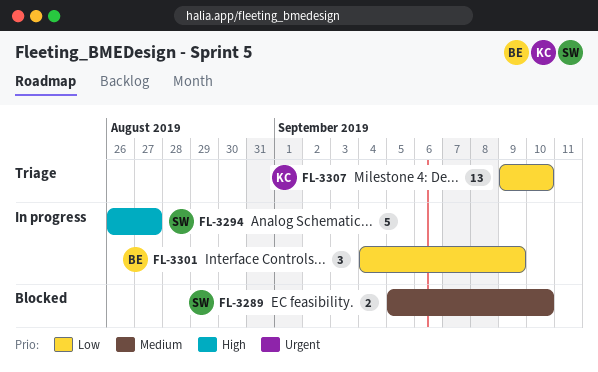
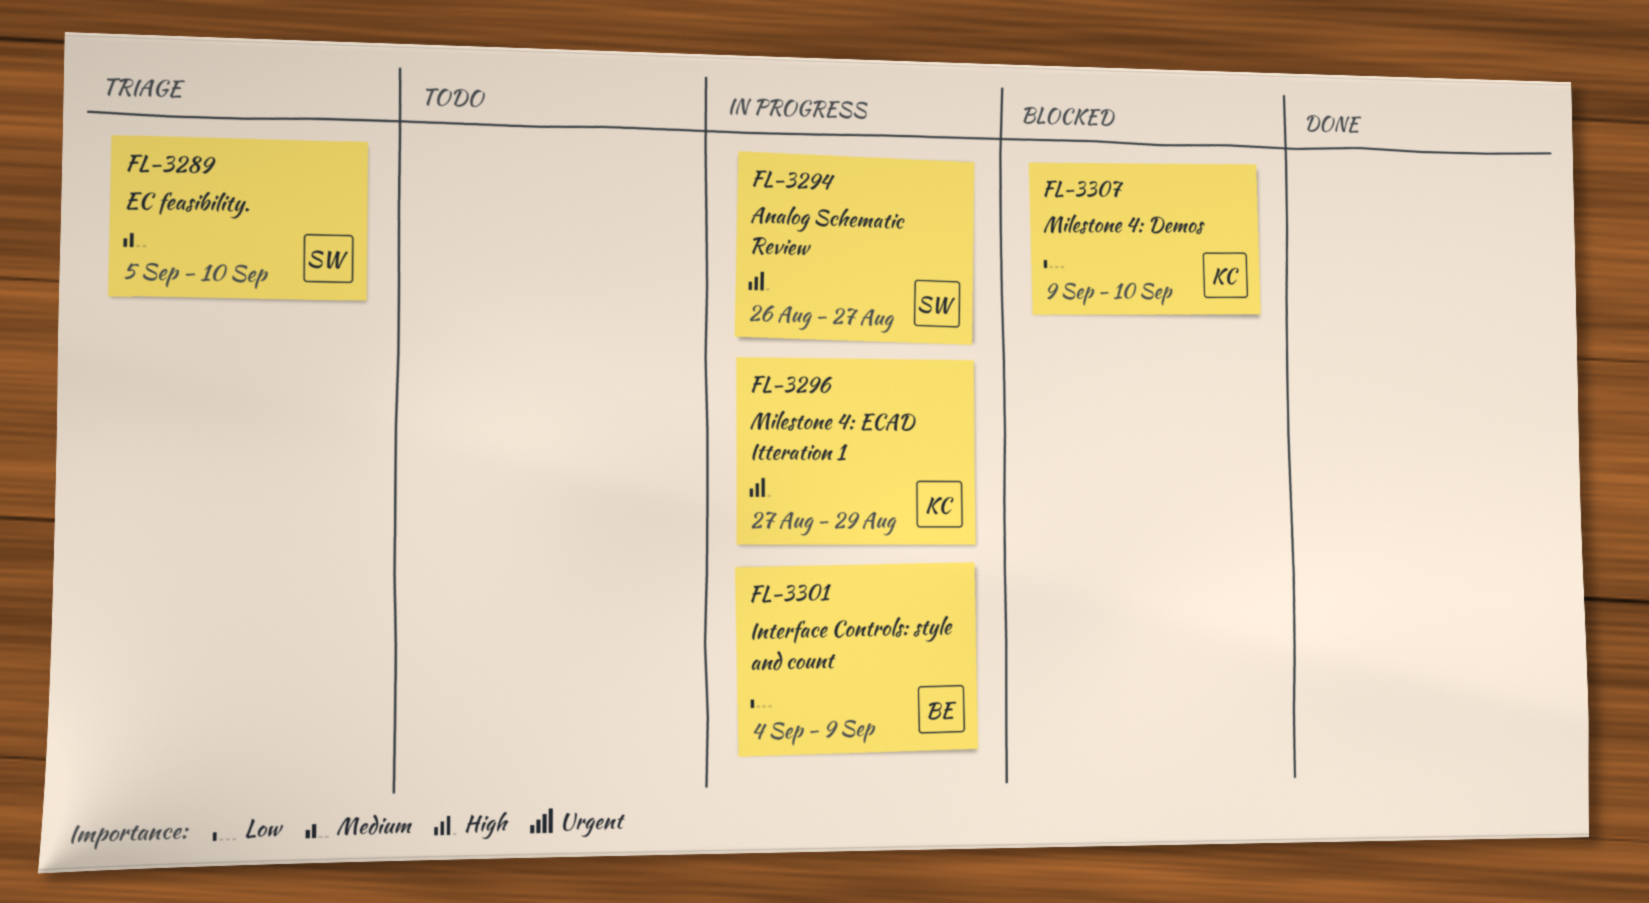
FL-3289, status: Blocked -> Triage
FL-3296: none -> present
FL-3307, status: Triage -> Blocked

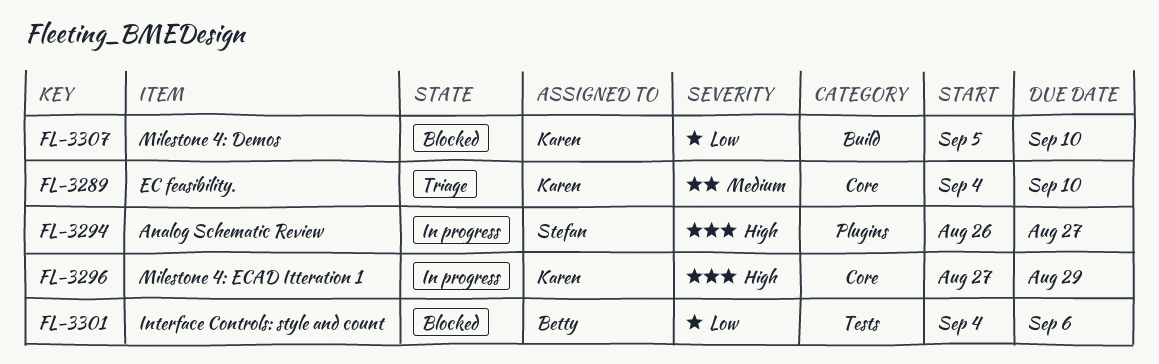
FL-3289, owner: Stefan -> Karen
FL-3289, start: Sep 5 -> Sep 4
FL-3301, status: In progress -> Blocked
FL-3301, due: Sep 9 -> Sep 6
FL-3307, start: Sep 9 -> Sep 5

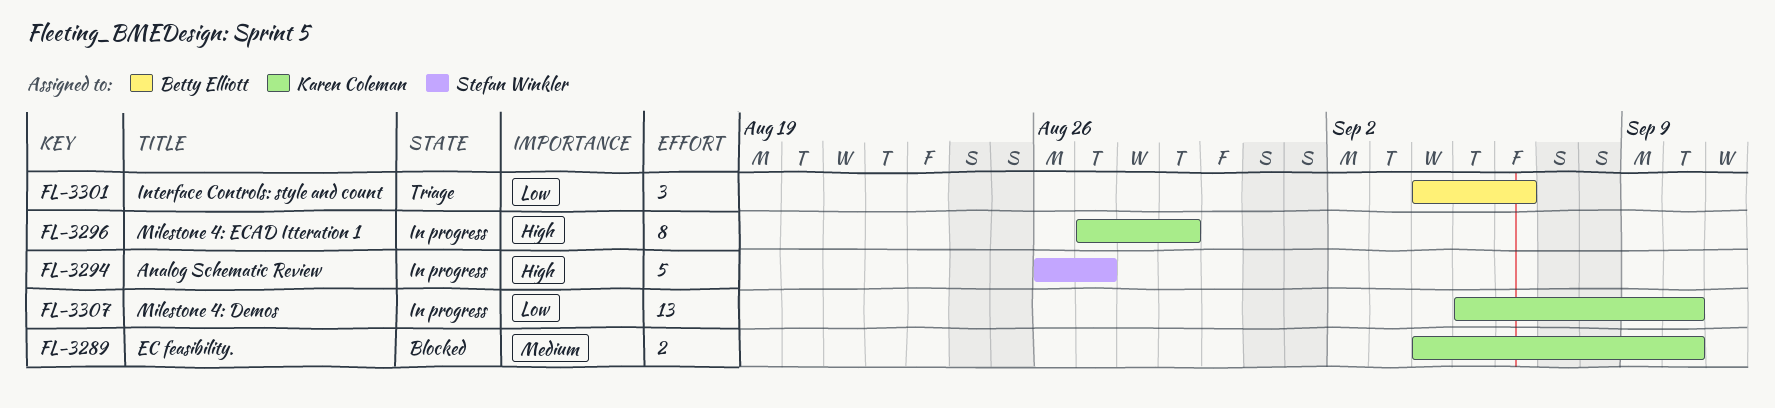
FL-3289, status: Triage -> Blocked
FL-3301, status: Blocked -> Triage
FL-3307, status: Blocked -> In progress

